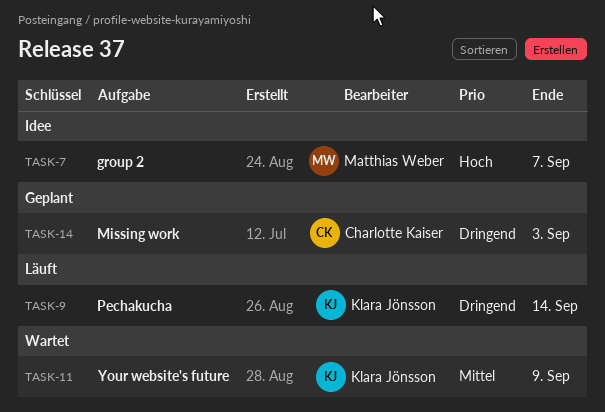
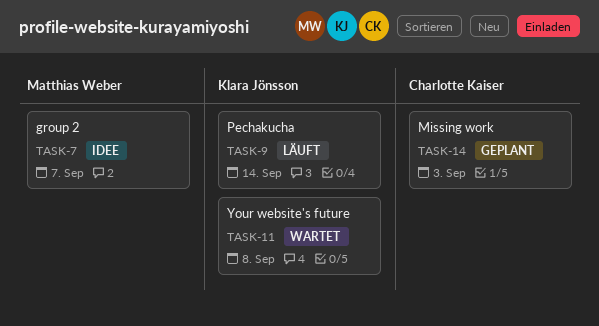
TASK-11, due: Sep 9 -> Sep 8

